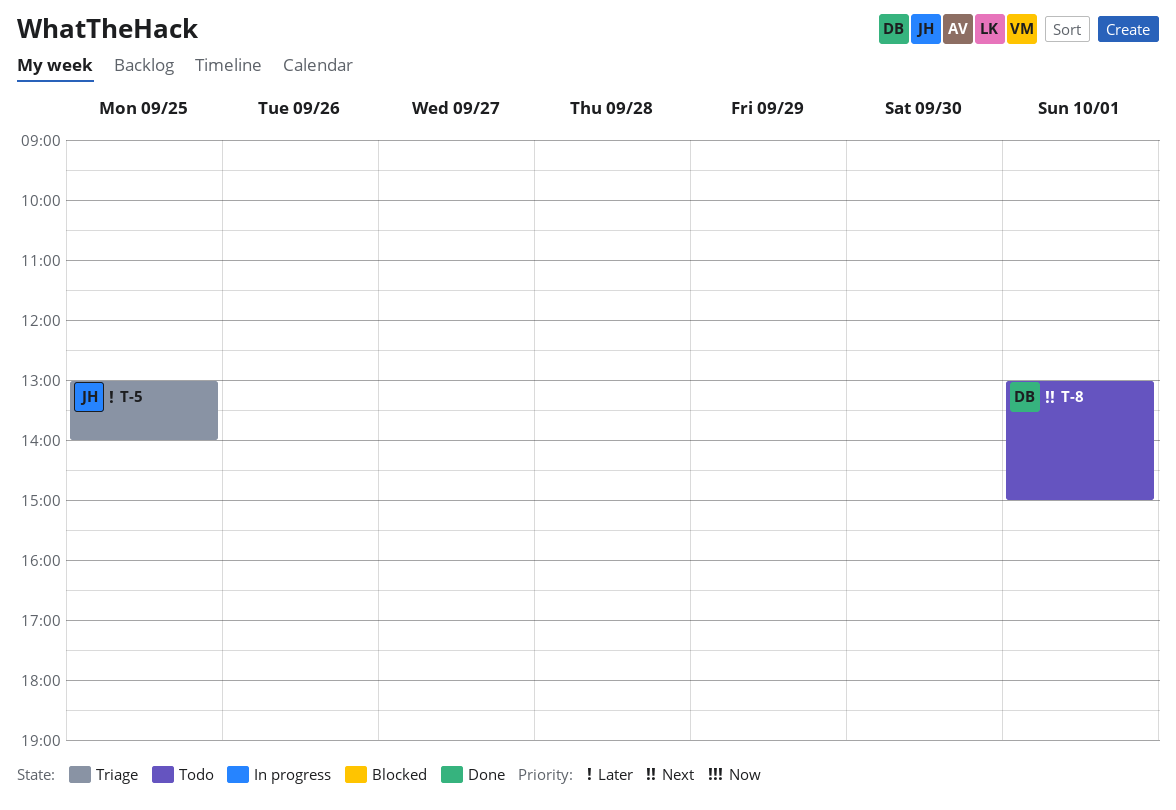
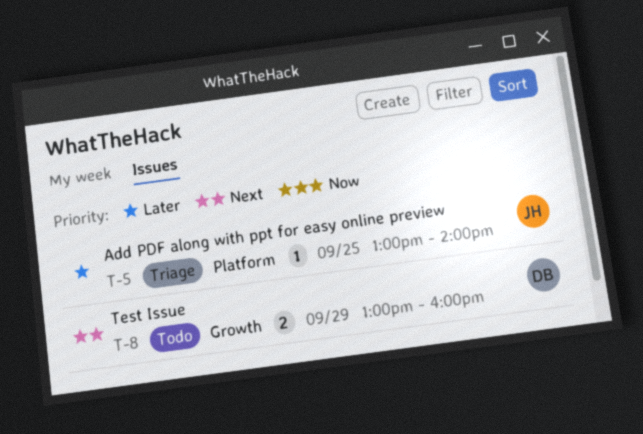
T-8, day: Oct 1 -> Sep 29
T-8, ends: 15:00 -> 16:00

